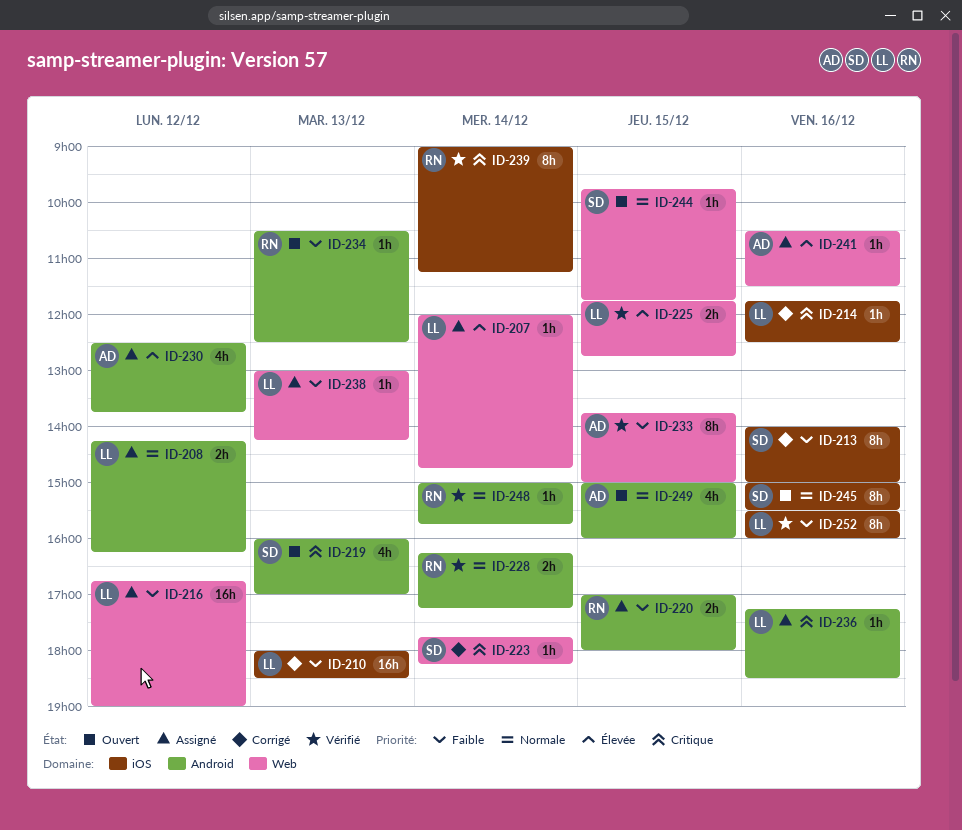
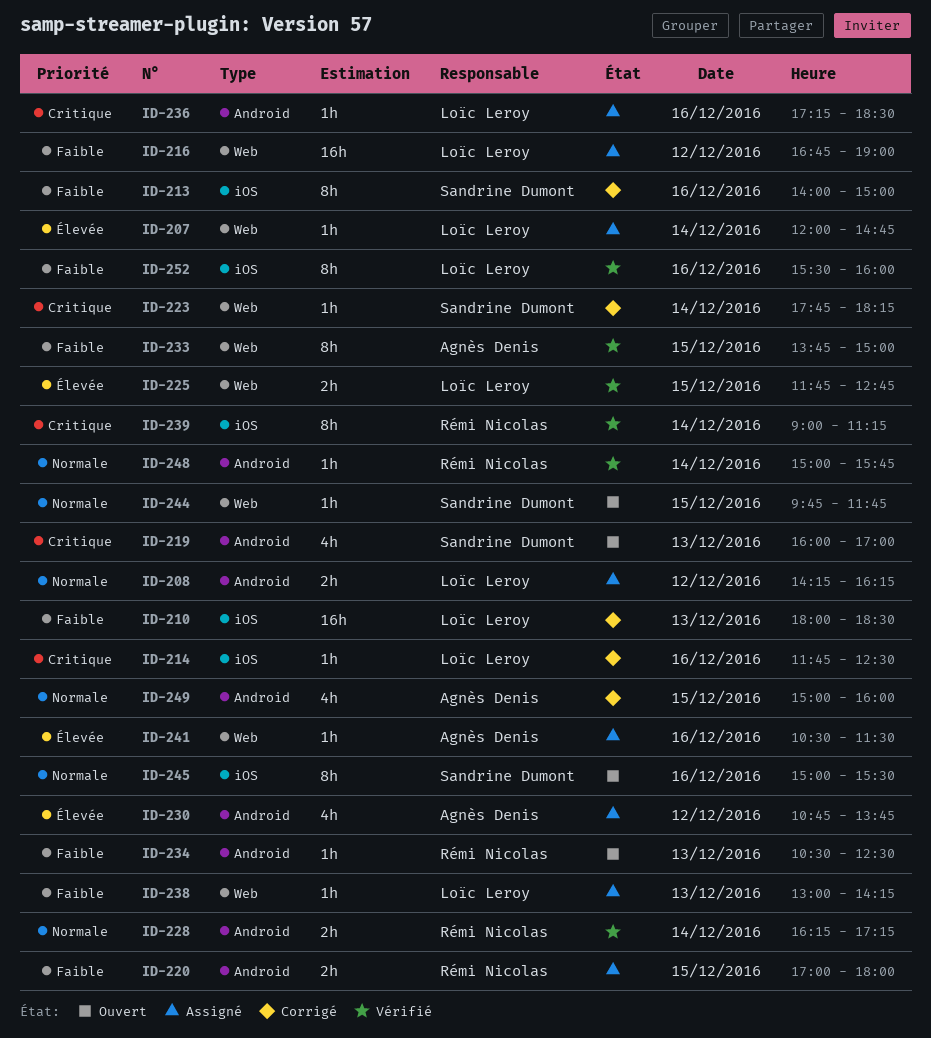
ID-230, begins: 12:30 -> 10:45
ID-249, status: Ouvert -> Corrigé

